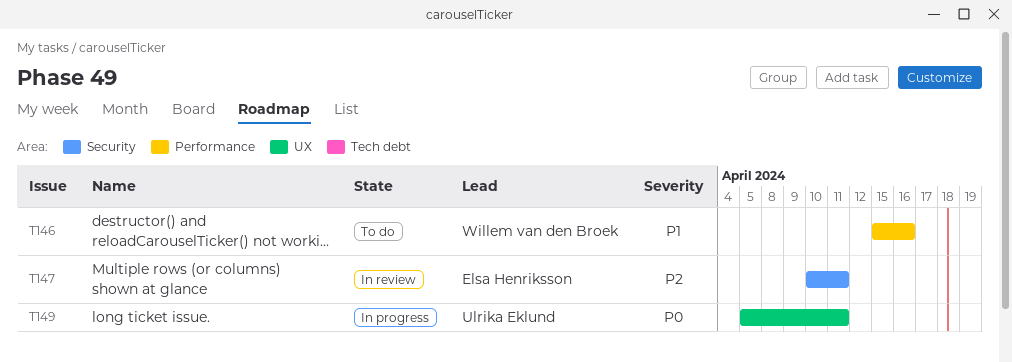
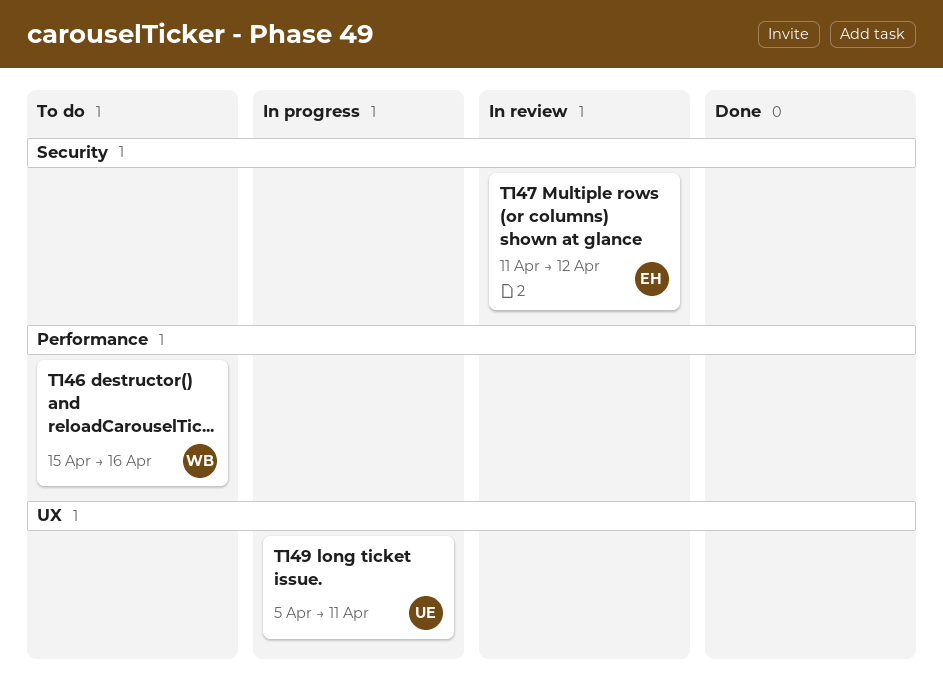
T147, start: Apr 10 -> Apr 11
T147, due: Apr 11 -> Apr 12

